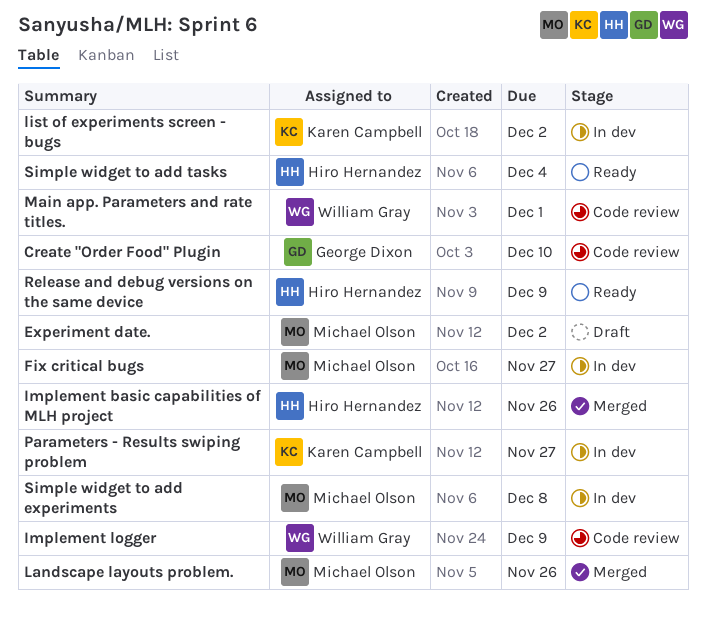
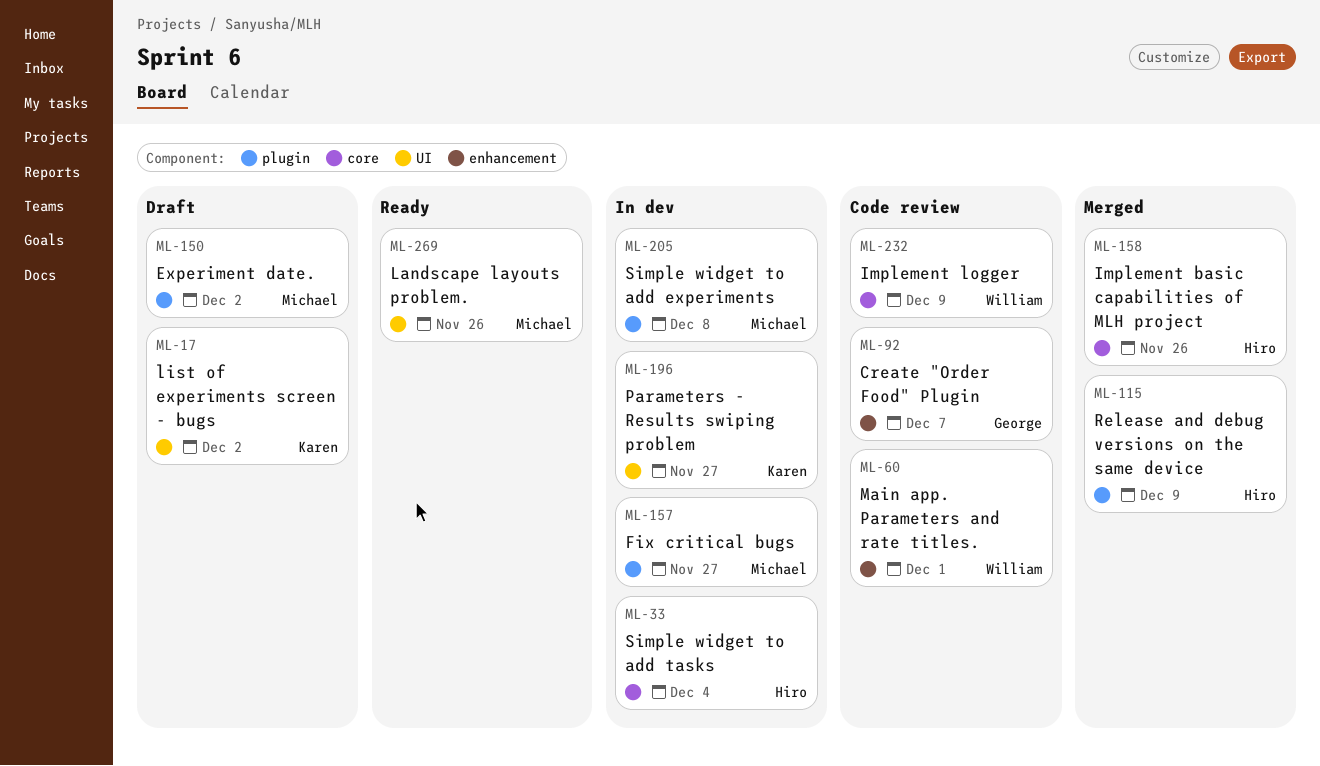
Create "Order Food" Plugin, due: Dec 10 -> Dec 7
Landscape layouts problem., status: Merged -> Ready
list of experiments screen - bugs, status: In dev -> Draft
Release and debug versions on the same device, status: Ready -> Merged
Simple widget to add tasks, status: Ready -> In dev

